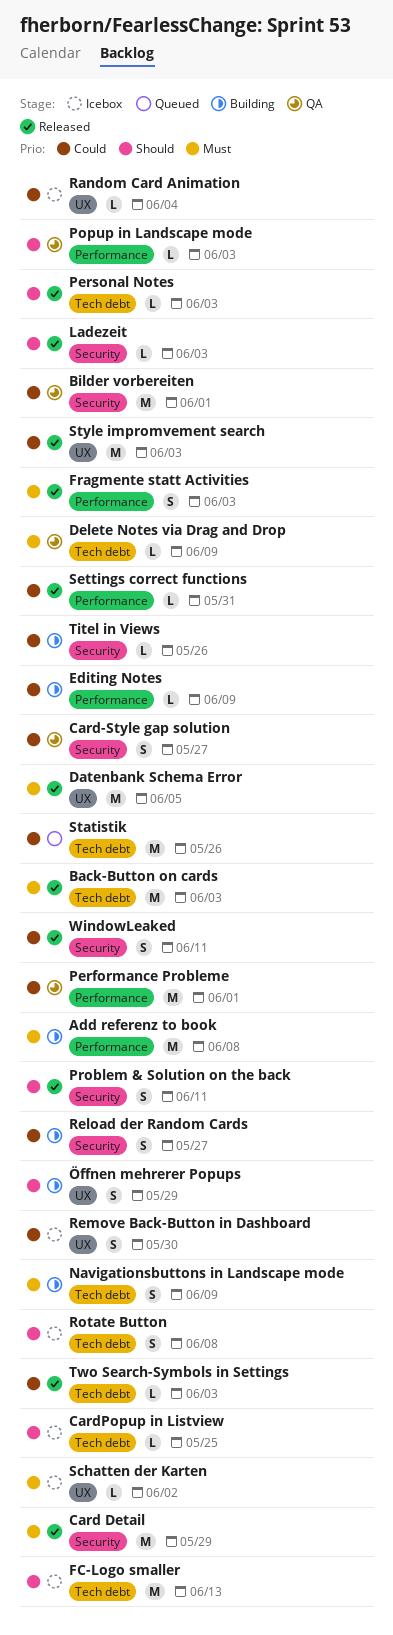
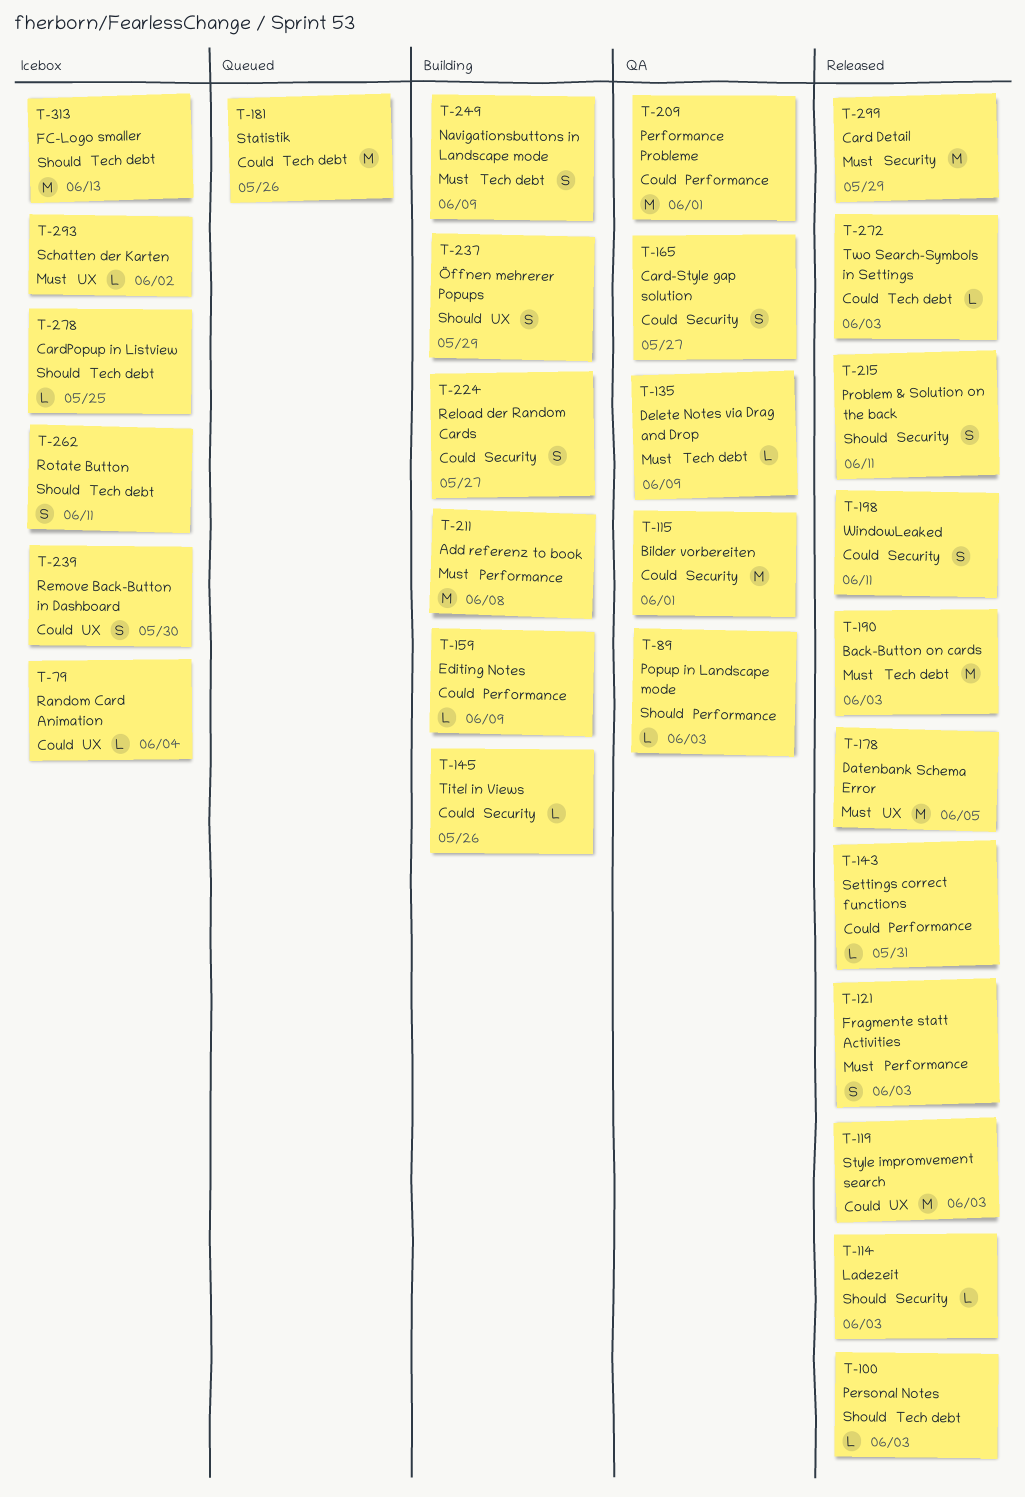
Rotate Button, due: Jun 8 -> Jun 11

